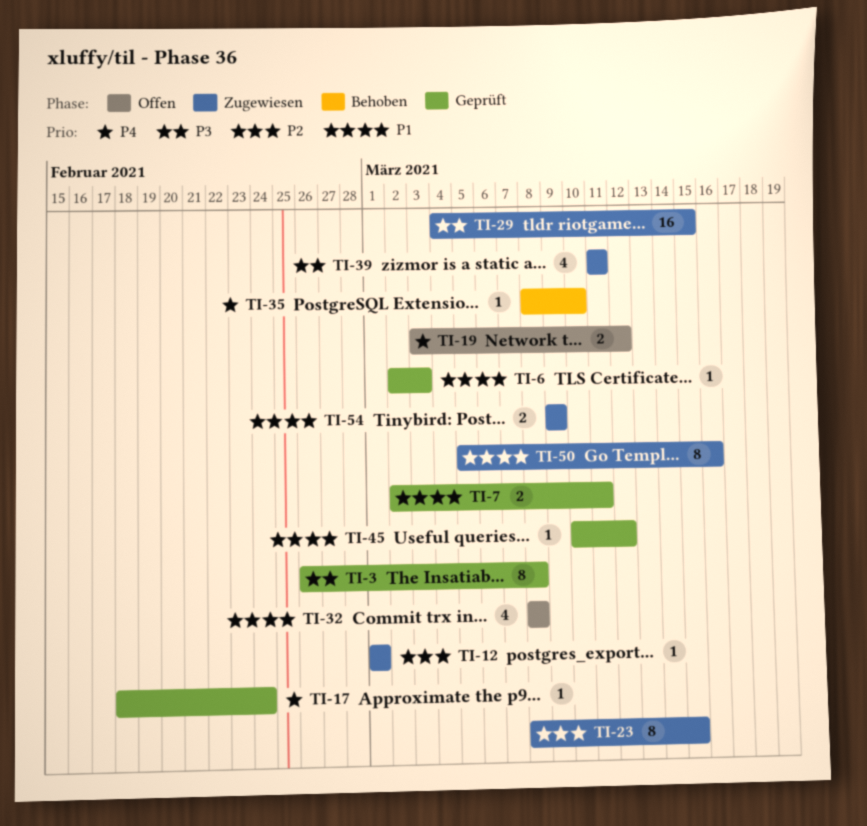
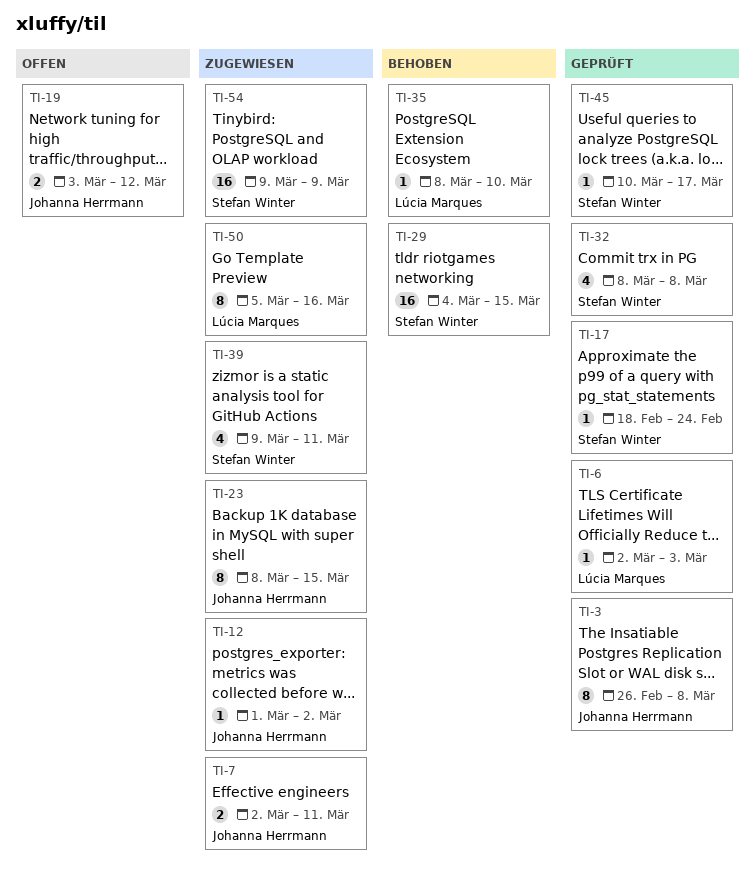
TI-7, status: Geprüft -> Zugewiesen
TI-12, due: Mar 1 -> Mar 2
TI-29, status: Zugewiesen -> Behoben
TI-32, status: Offen -> Geprüft
TI-39, start: Mar 11 -> Mar 9
TI-45, due: Mar 12 -> Mar 17
TI-54, estimate: 2 -> 16

